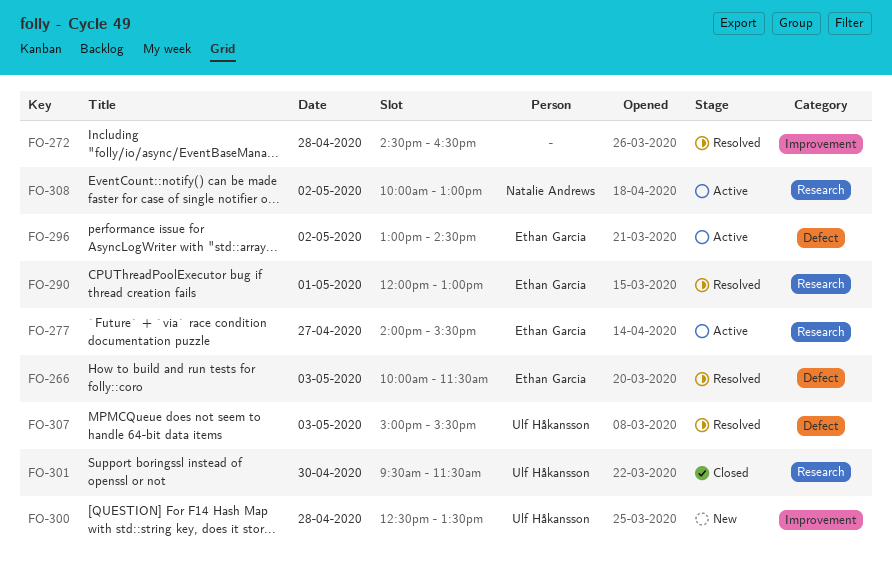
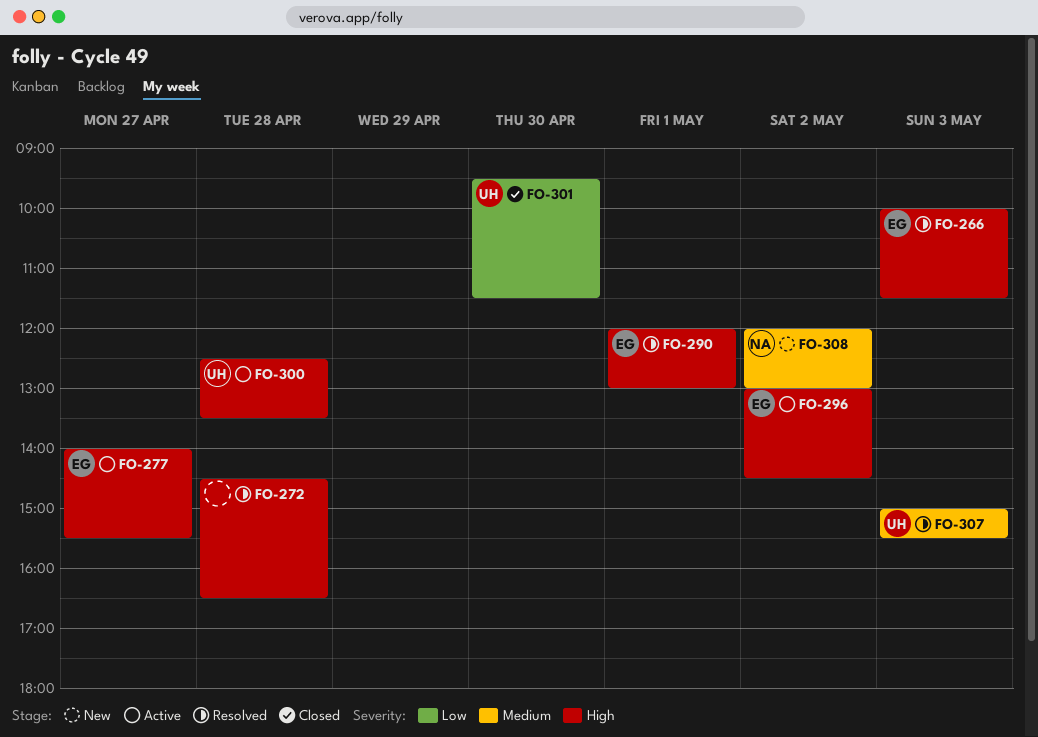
FO-300, status: New -> Active
FO-308, status: Active -> New
FO-308, begins: 10:00 -> 12:00

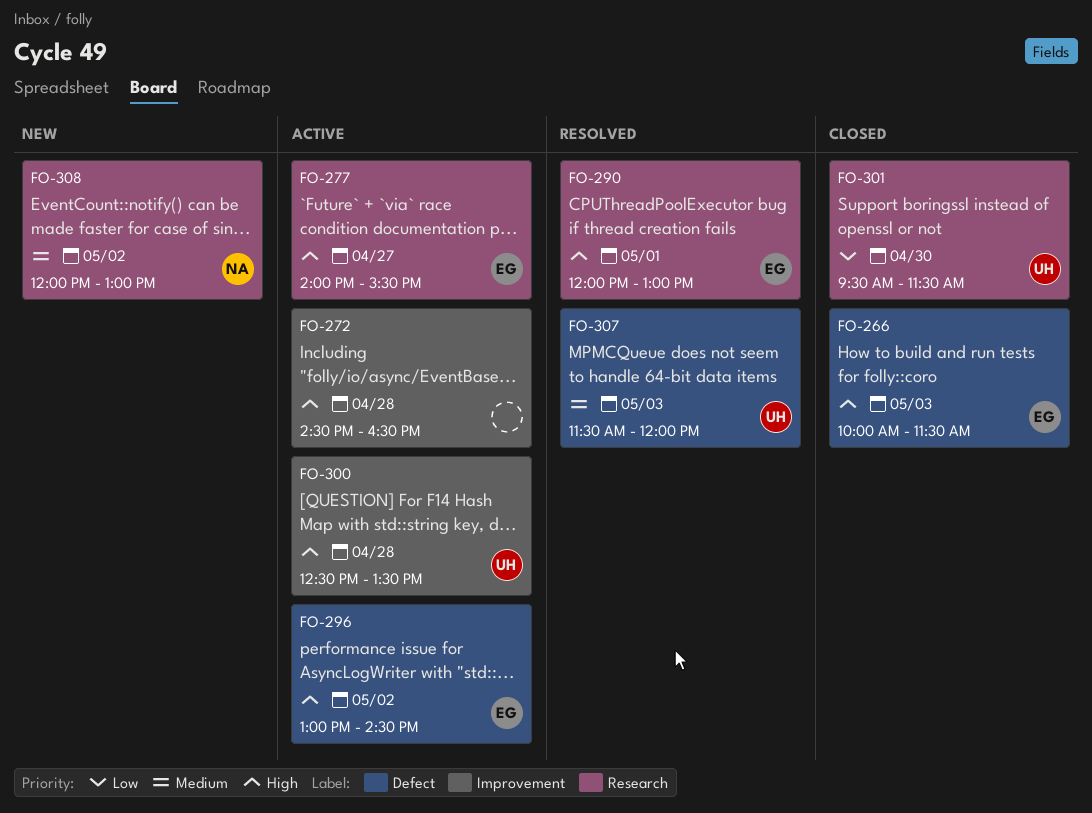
FO-266, status: Resolved -> Closed
FO-272, status: Resolved -> Active
FO-307, begins: 15:00 -> 11:30
FO-307, ends: 15:30 -> 12:00

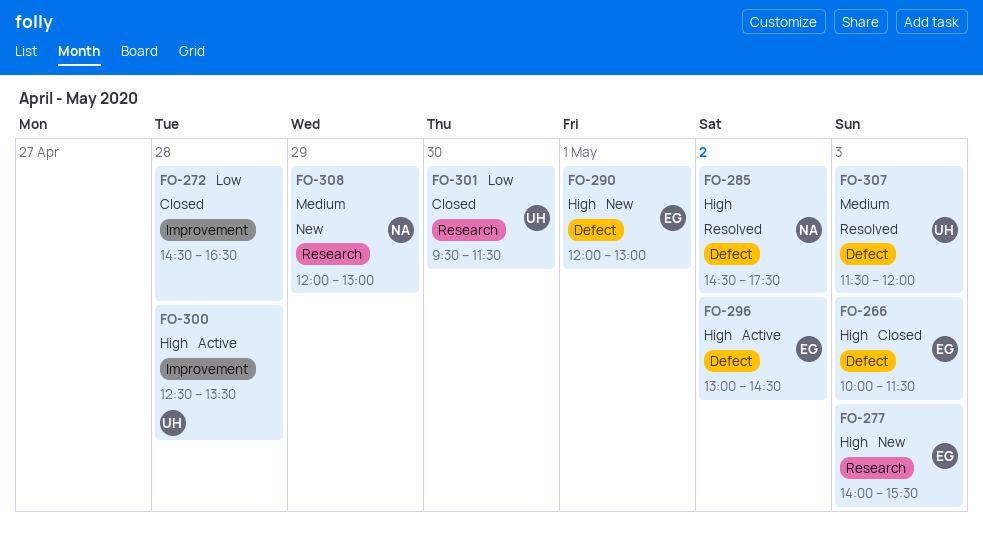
FO-272, status: Active -> Closed
FO-272, priority: High -> Low
FO-277, status: Active -> New
FO-277, day: Apr 27 -> May 3
FO-285: none -> present
FO-290, status: Resolved -> New
FO-290, label: Research -> Defect
FO-308, day: May 2 -> Apr 29

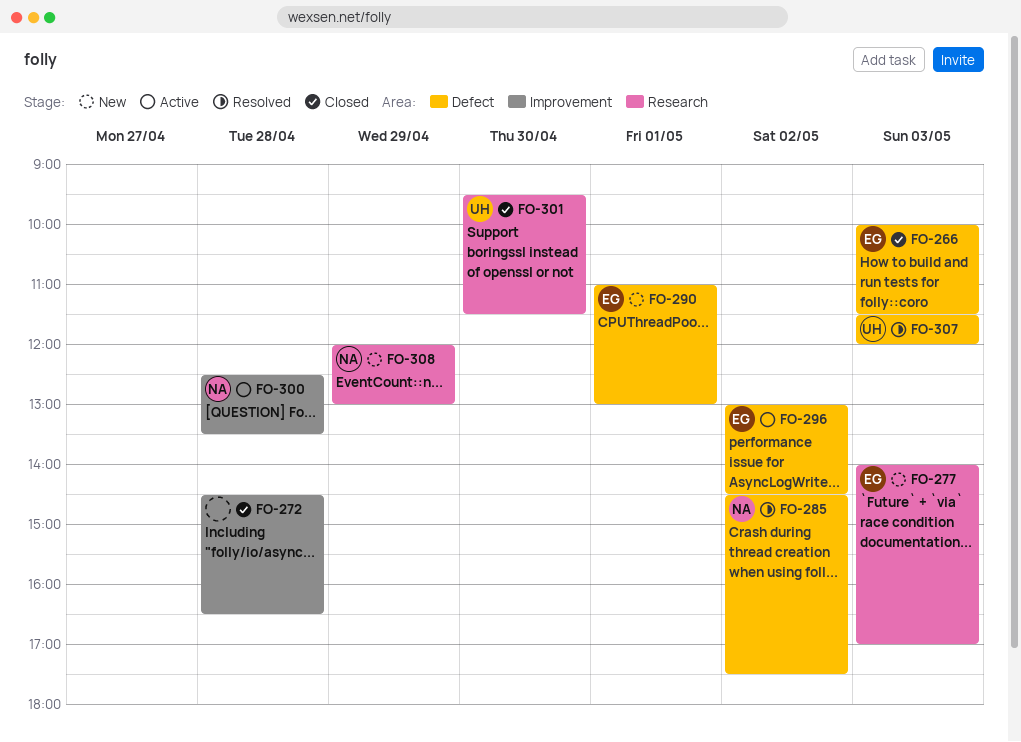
FO-277, ends: 15:30 -> 17:00
FO-290, begins: 12:00 -> 11:00
FO-300, owner: UH -> NA

